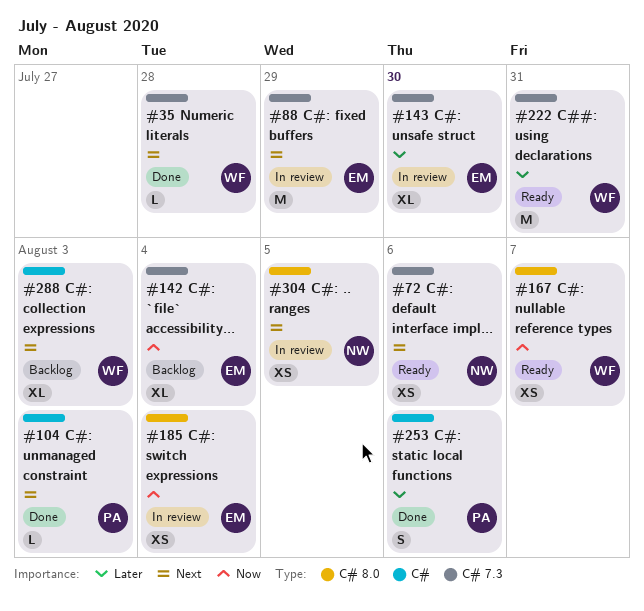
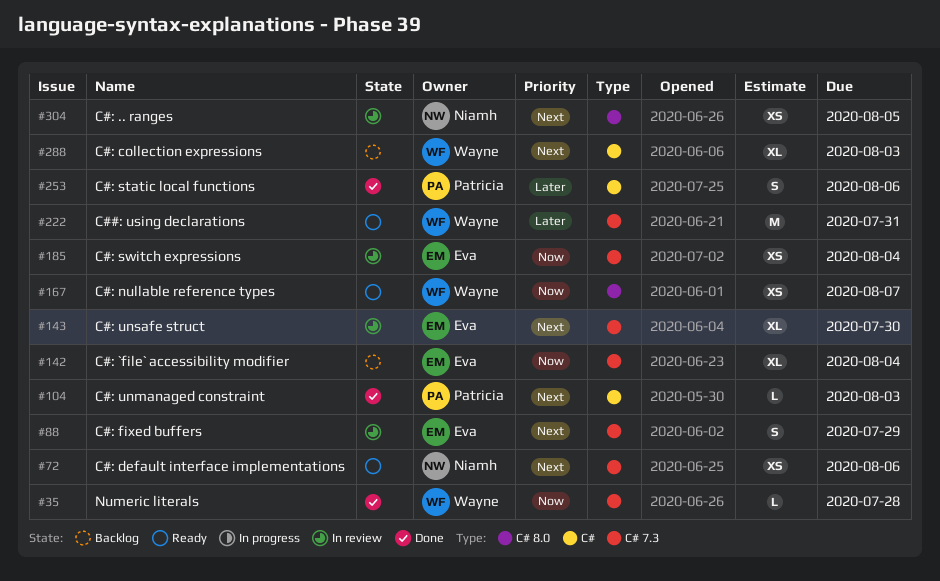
#35, priority: Next -> Now
#88, estimate: M -> S
#143, priority: Later -> Next
#185, label: C# 8.0 -> C# 7.3

